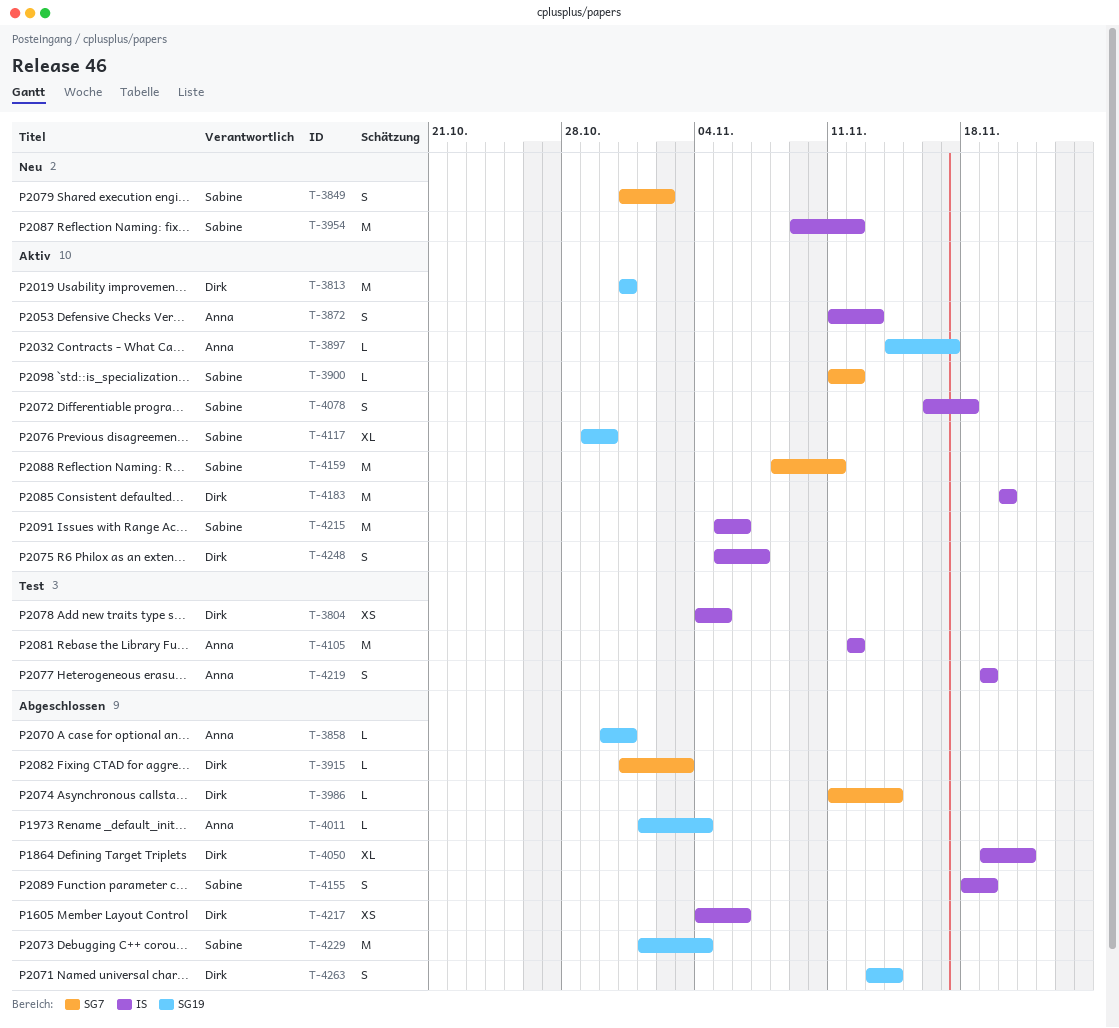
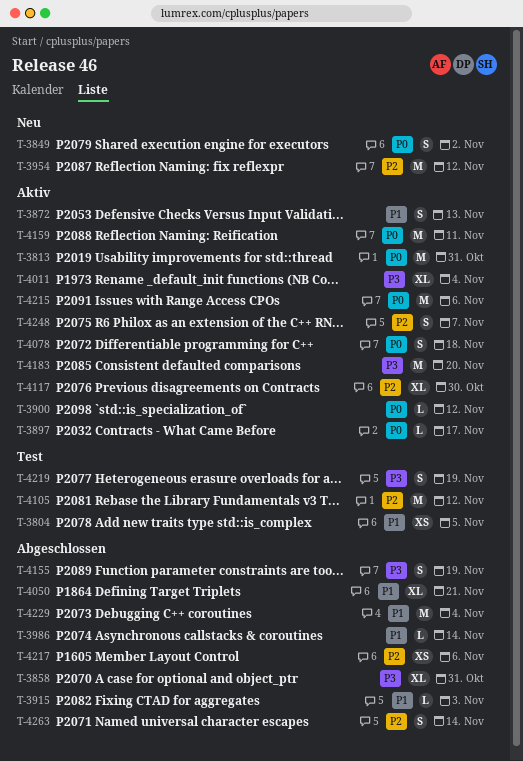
T-3858, estimate: L -> XL
T-4011, status: Abgeschlossen -> Aktiv
T-4011, estimate: L -> XL

